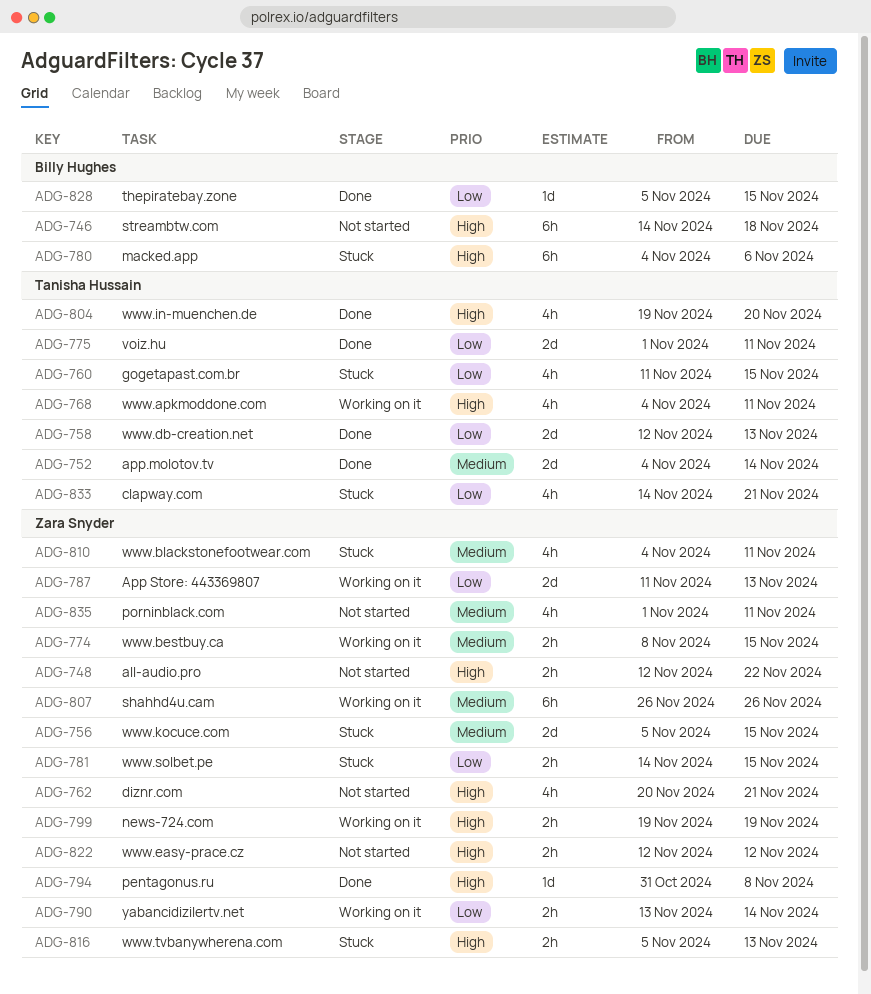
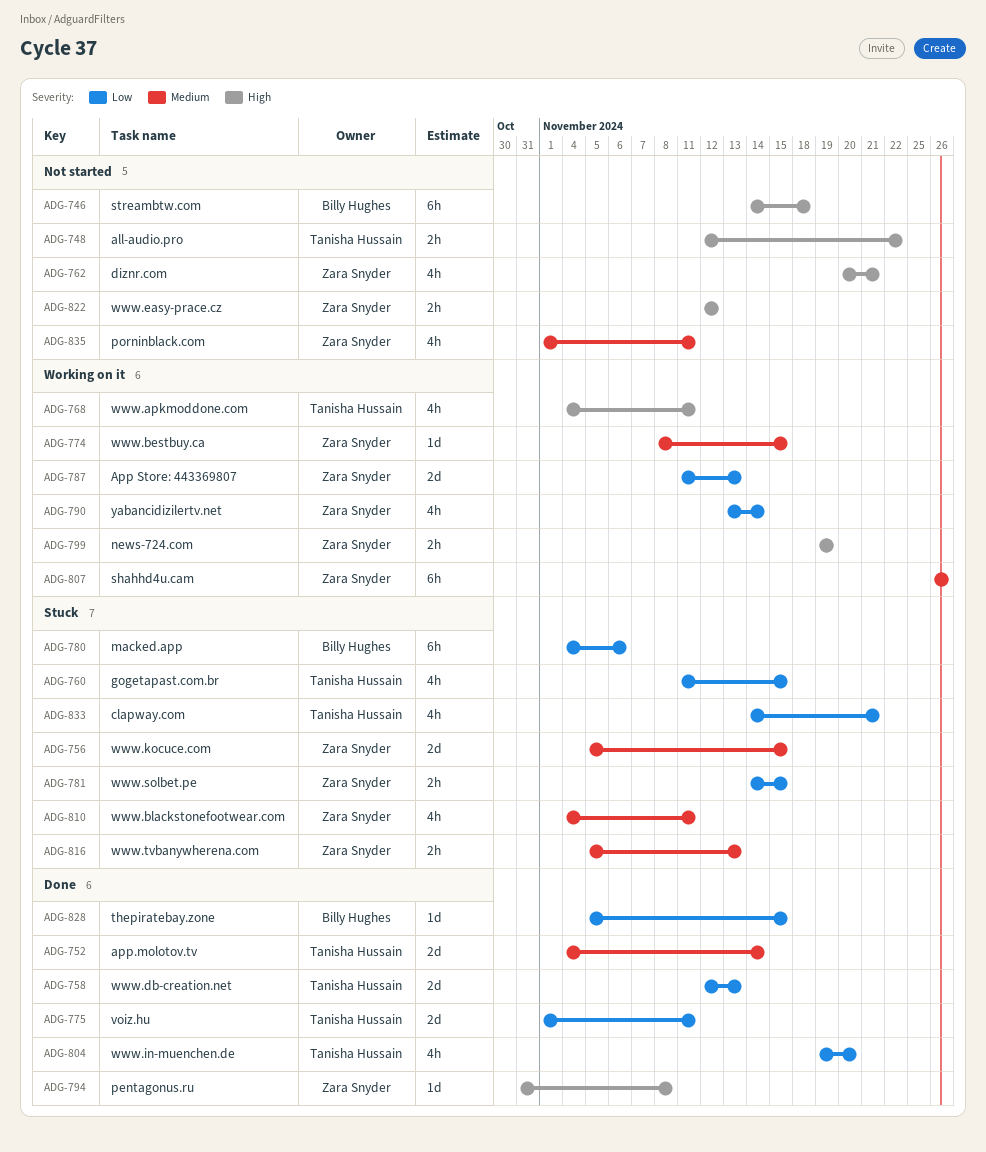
ADG-748, owner: Zara Snyder -> Tanisha Hussain
ADG-774, estimate: 2h -> 1d
ADG-780, priority: High -> Low
ADG-790, estimate: 2h -> 4h
ADG-804, priority: High -> Low
ADG-816, priority: High -> Medium

